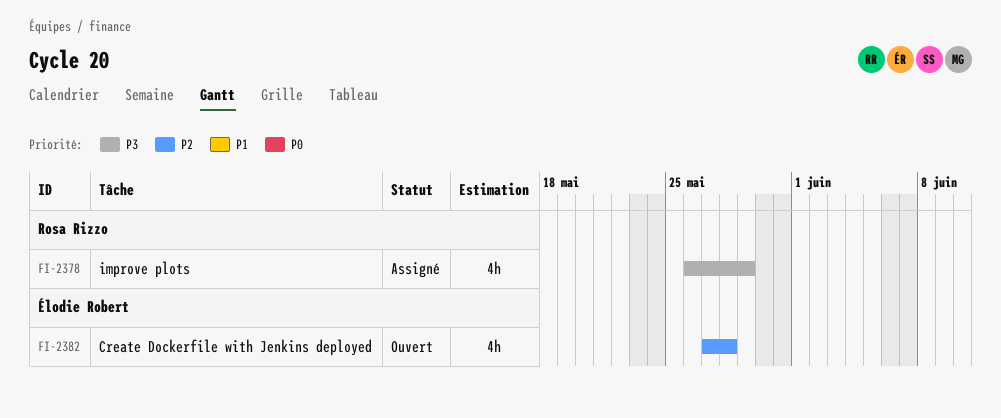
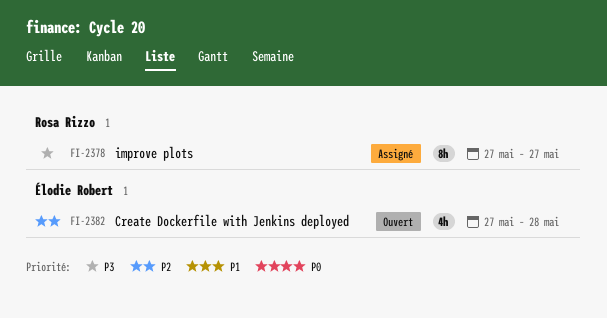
FI-2378, estimate: 4h -> 8h
FI-2378, start: May 26 -> May 27
FI-2378, due: May 29 -> May 27

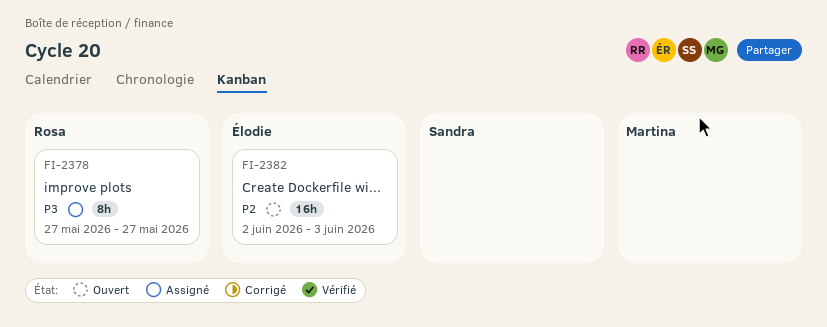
FI-2382, estimate: 4h -> 16h
FI-2382, start: May 27 -> Jun 2
FI-2382, due: May 28 -> Jun 3

